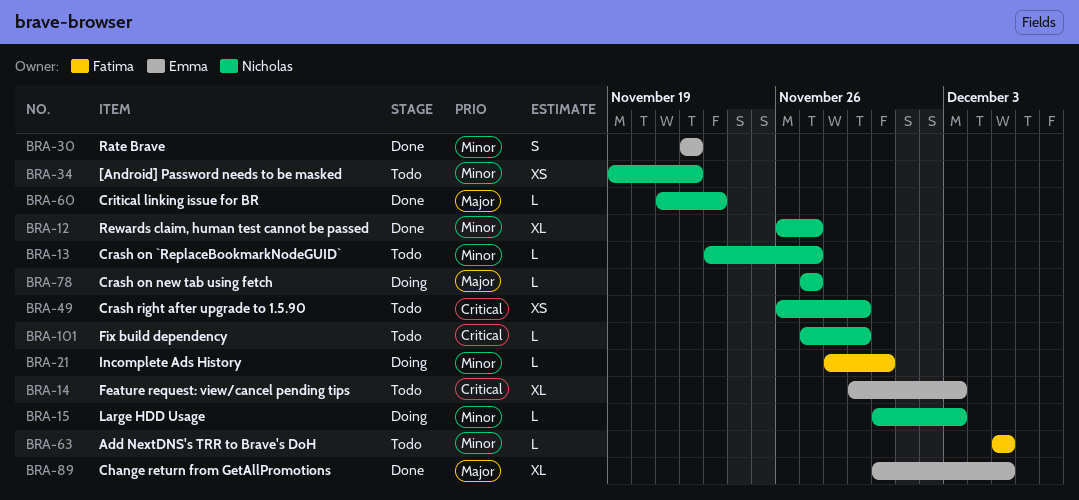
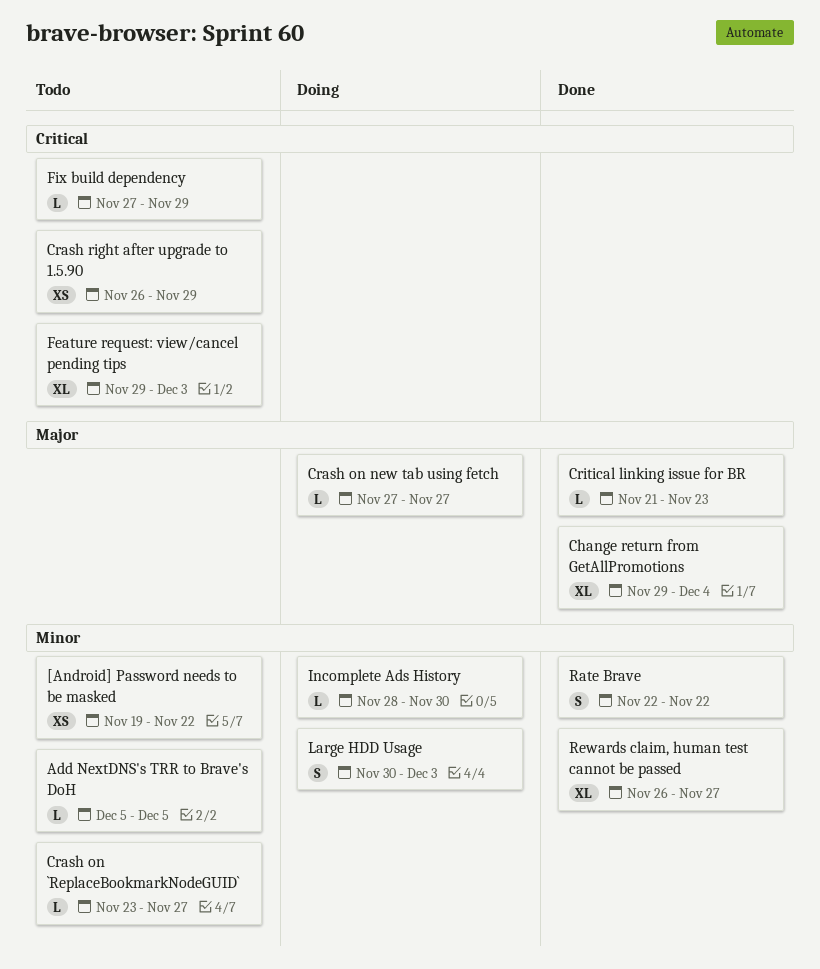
Change return from GetAllPromotions, start: Nov 30 -> Nov 29
Change return from GetAllPromotions, due: Dec 5 -> Dec 4
Large HDD Usage, estimate: L -> S

